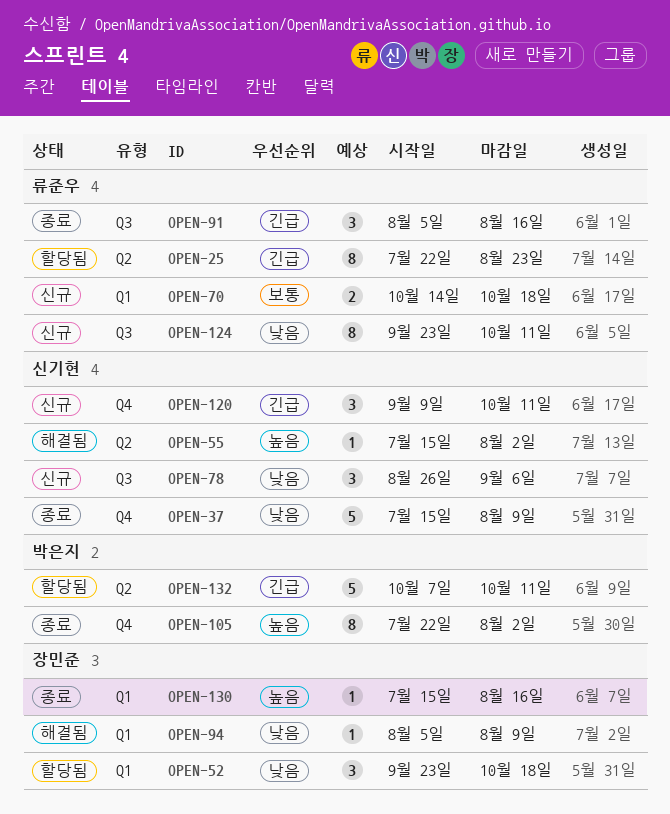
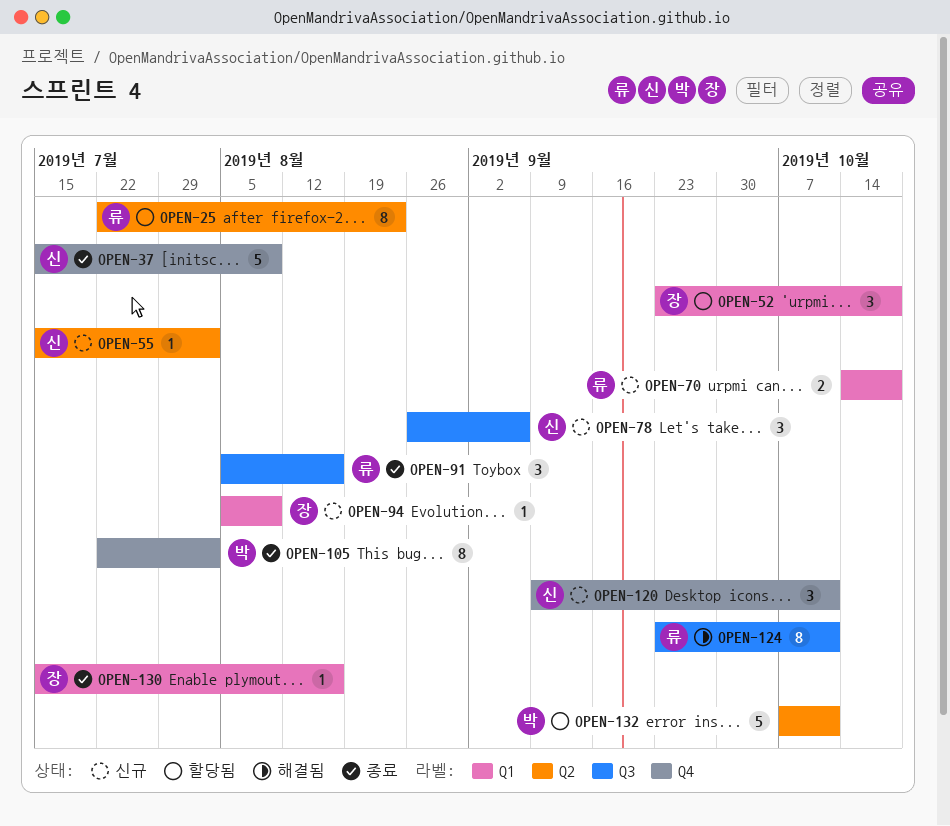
OPEN-55, status: 해결됨 -> 신규
OPEN-94, status: 해결됨 -> 신규
OPEN-124, status: 신규 -> 해결됨

